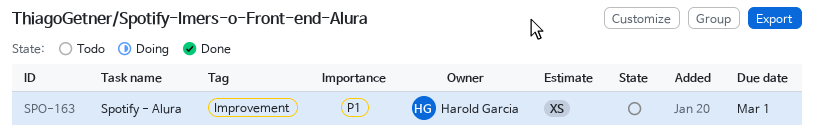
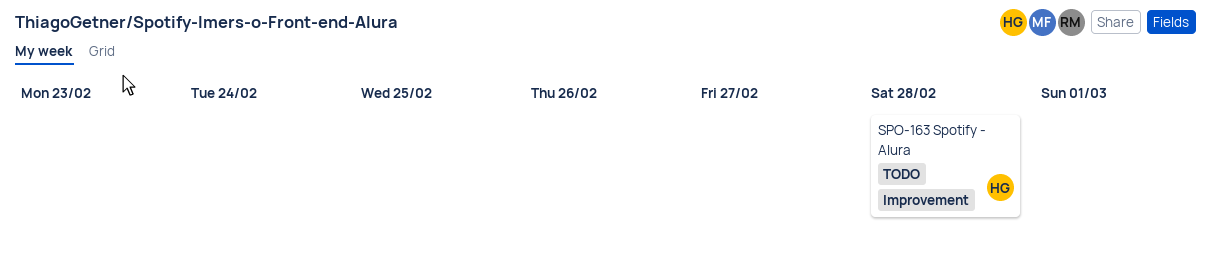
SPO-163, due: Mar 1 -> Feb 28

